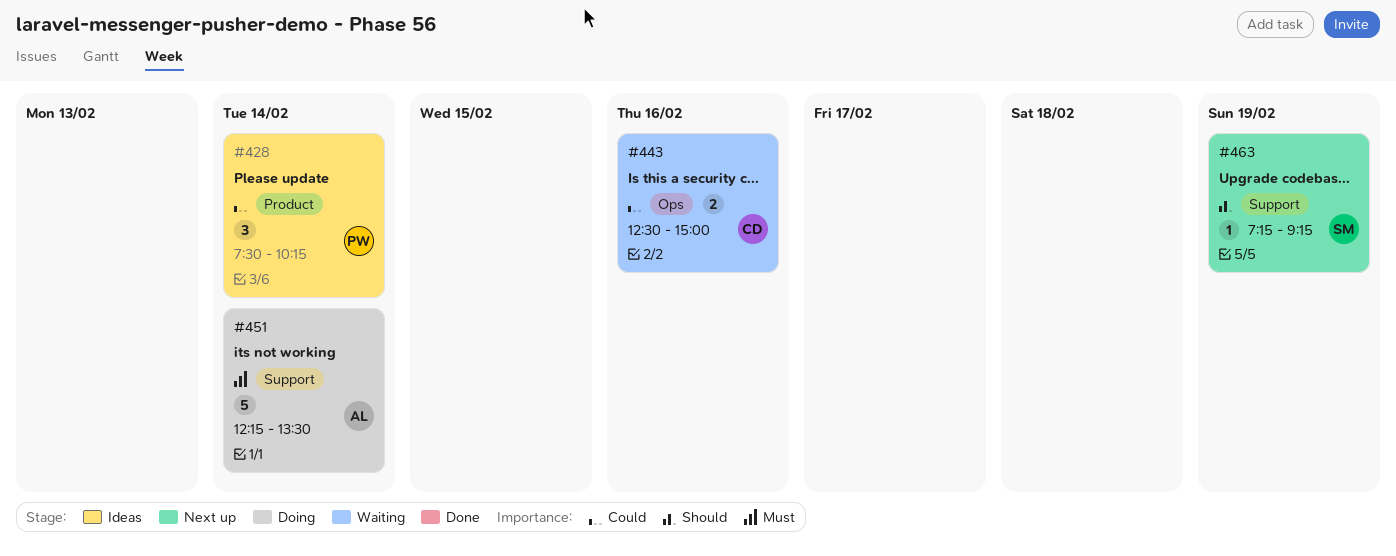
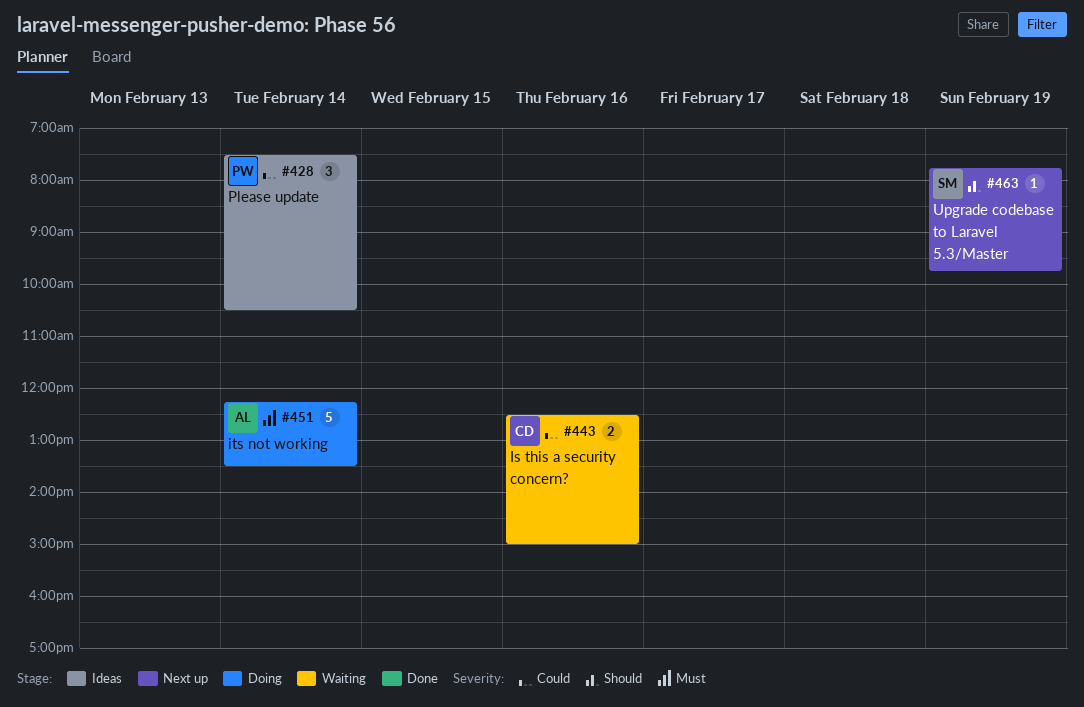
#428, ends: 10:15 -> 10:30
#463, begins: 07:15 -> 07:45
#463, ends: 09:15 -> 09:45

